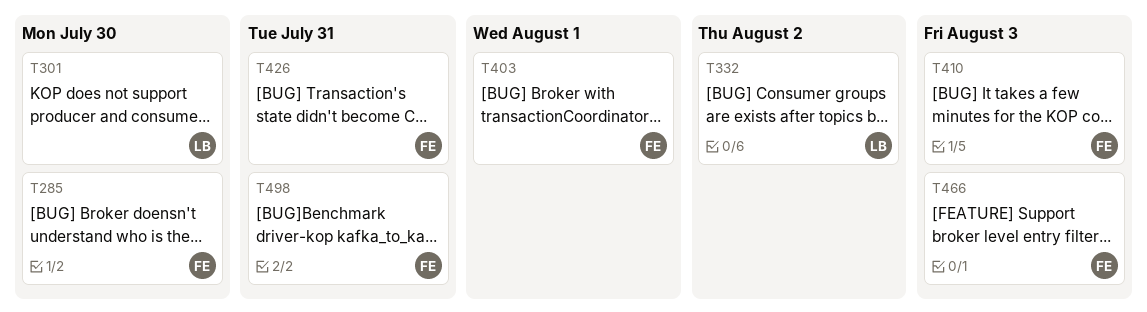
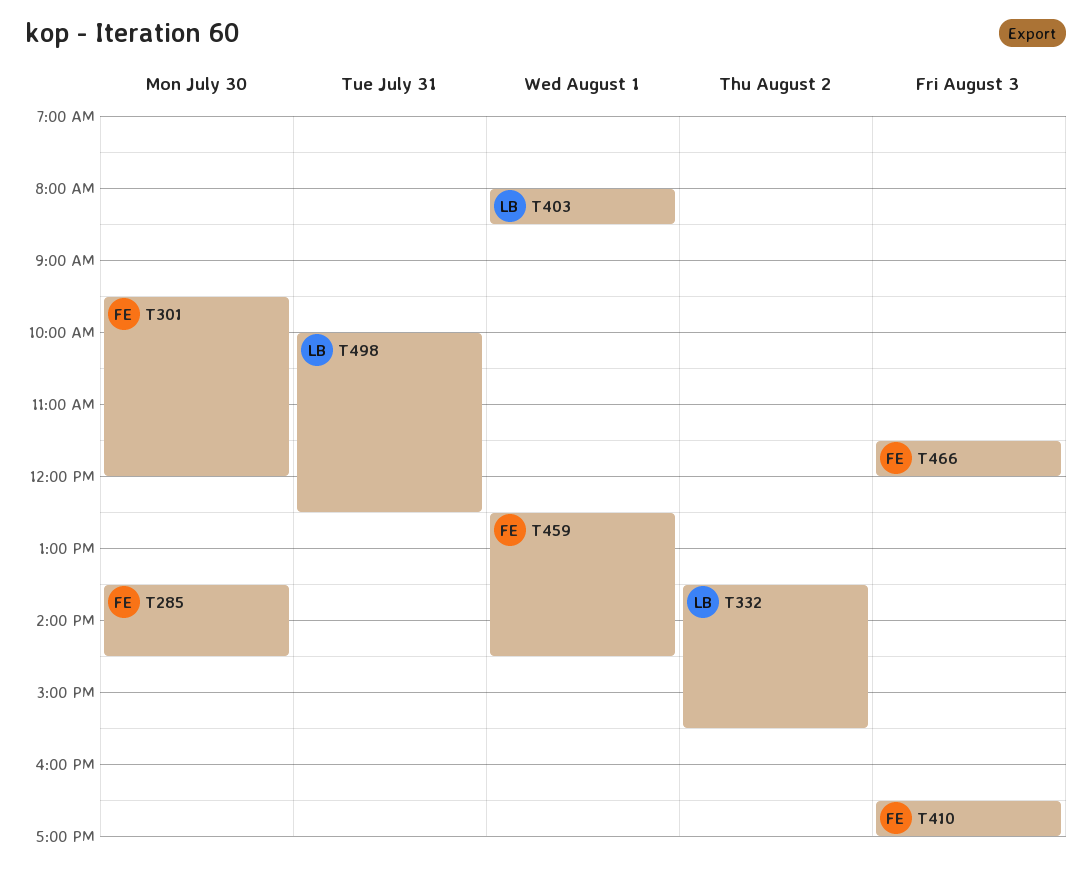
T301, owner: LB -> FE
T403, owner: FE -> LB
T426: present -> none
T459: none -> present
T498, owner: FE -> LB

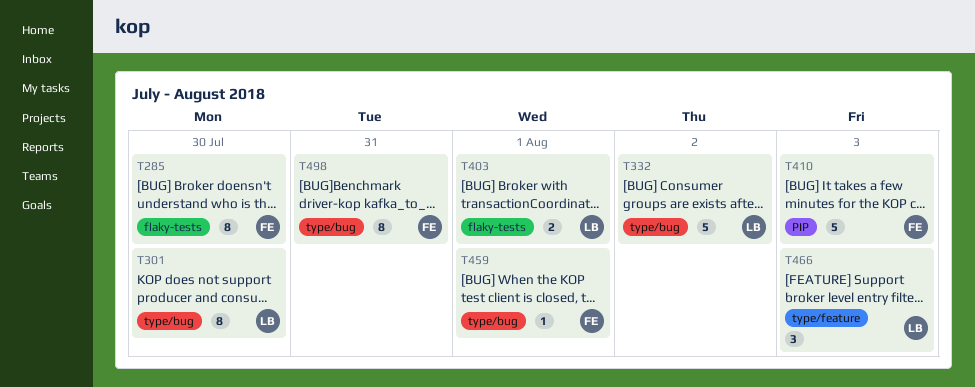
T301, owner: FE -> LB
T466, owner: FE -> LB
T498, owner: LB -> FE

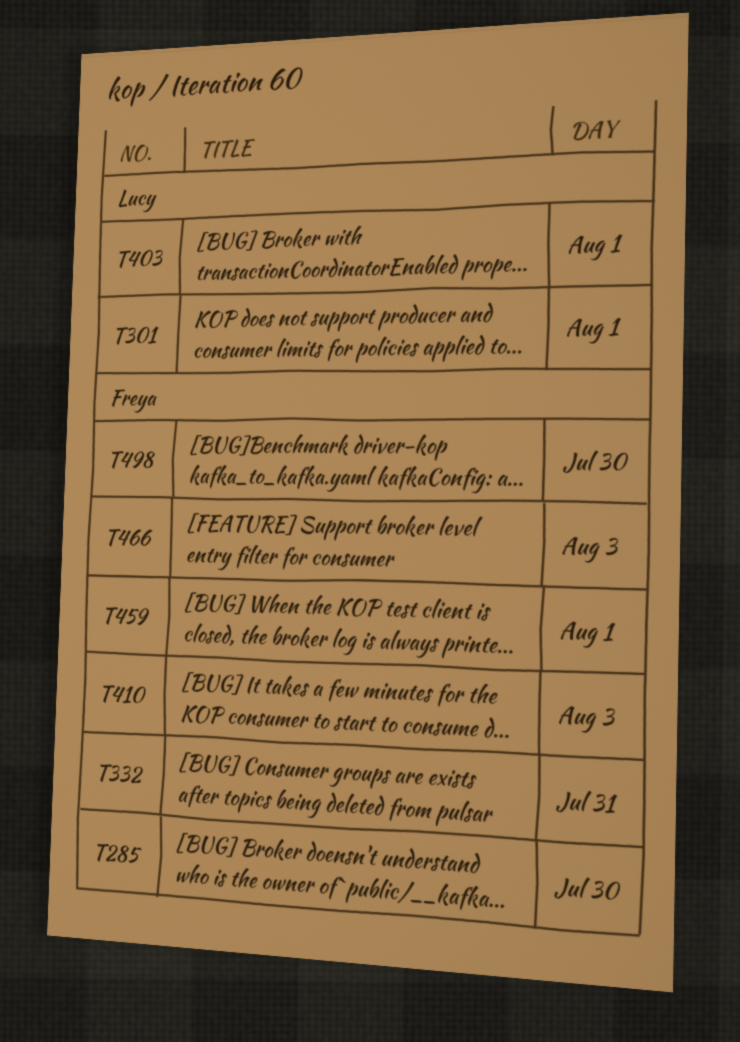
T301, day: Jul 30 -> Aug 1
T332, owner: Lucy -> Freya
T332, day: Aug 2 -> Jul 31
T466, owner: Lucy -> Freya
T498, day: Jul 31 -> Jul 30

